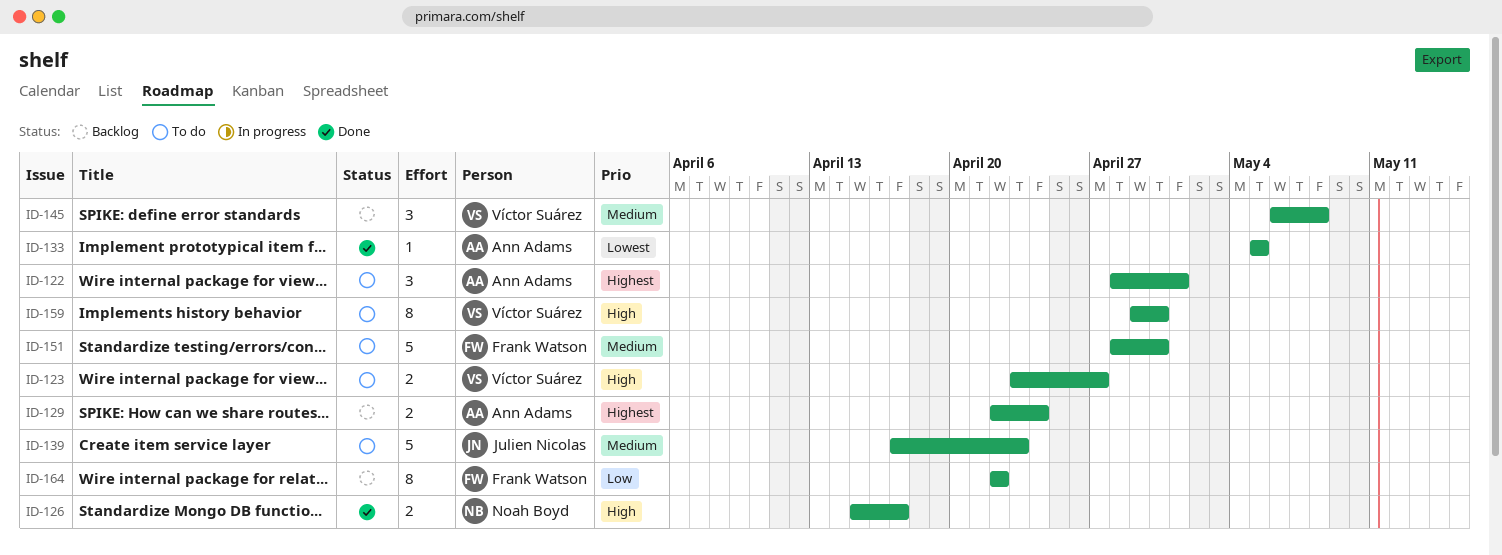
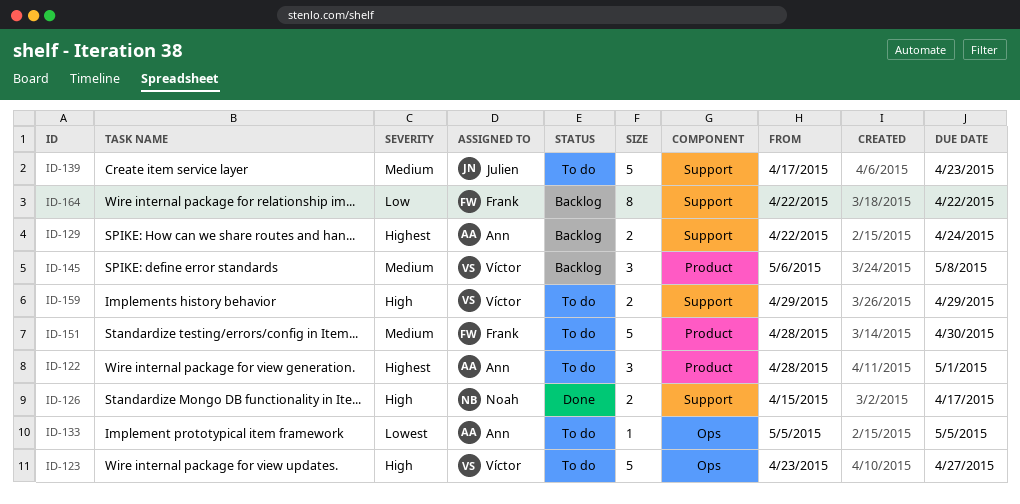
ID-123, estimate: 2 -> 5
ID-133, status: Done -> To do
ID-159, estimate: 8 -> 2
ID-159, due: Apr 30 -> Apr 29

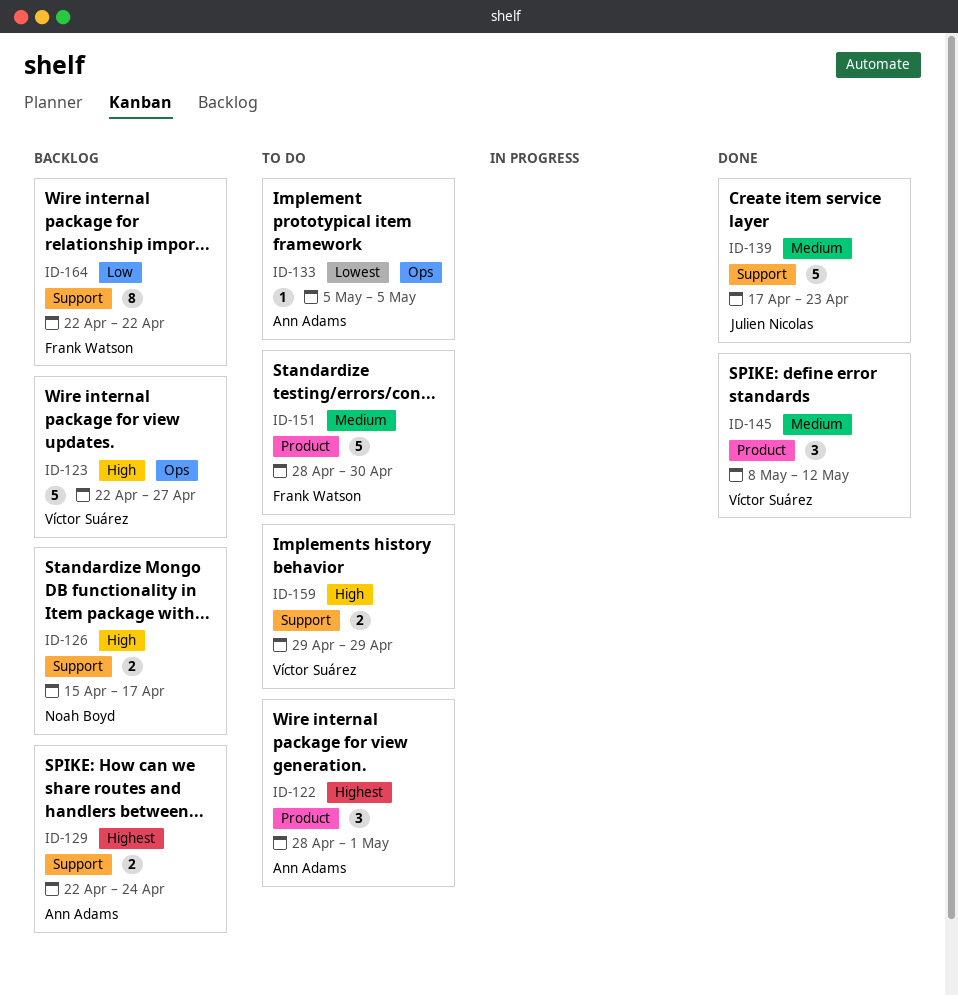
ID-123, status: To do -> Backlog
ID-123, start: Apr 23 -> Apr 22
ID-126, status: Done -> Backlog
ID-139, status: To do -> Done
ID-145, status: Backlog -> Done
ID-145, start: May 6 -> May 8
ID-145, due: May 8 -> May 12

